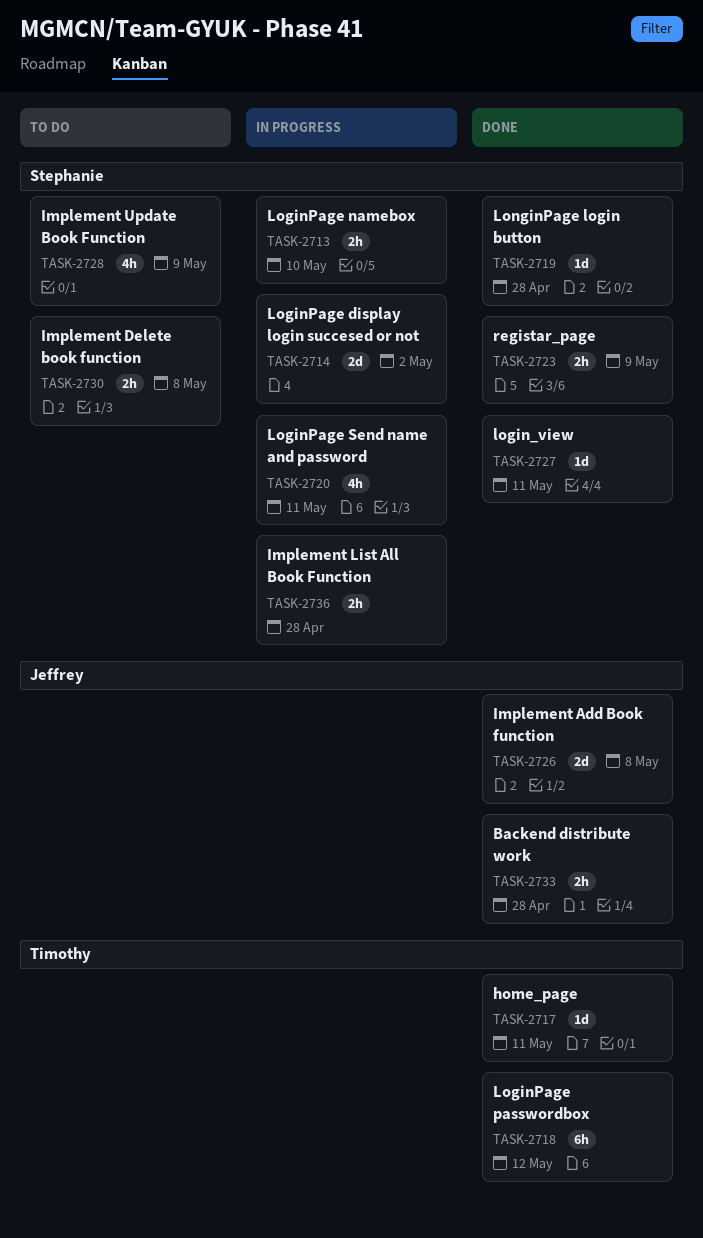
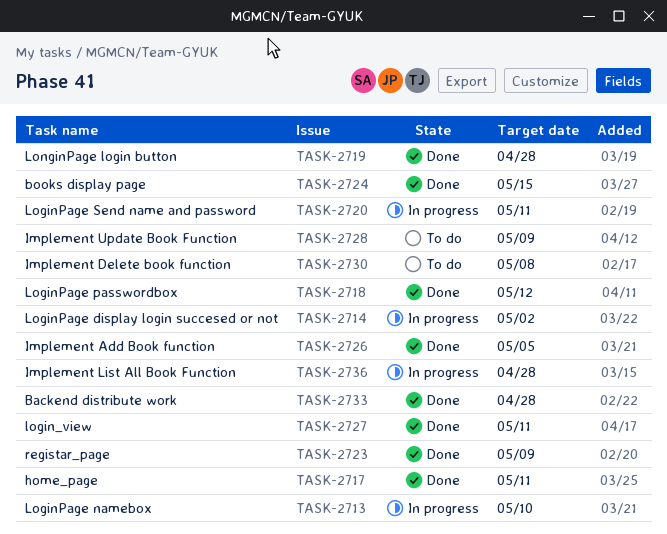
TASK-2724: none -> present
TASK-2726, due: May 8 -> May 5

